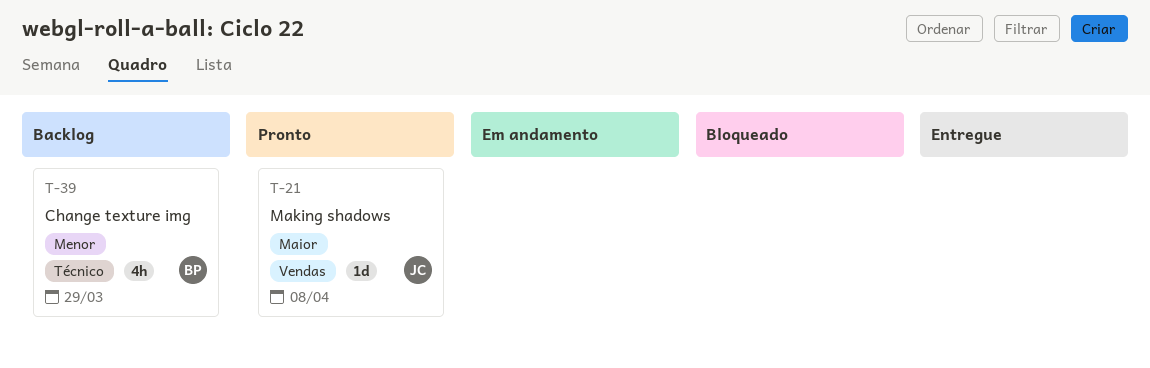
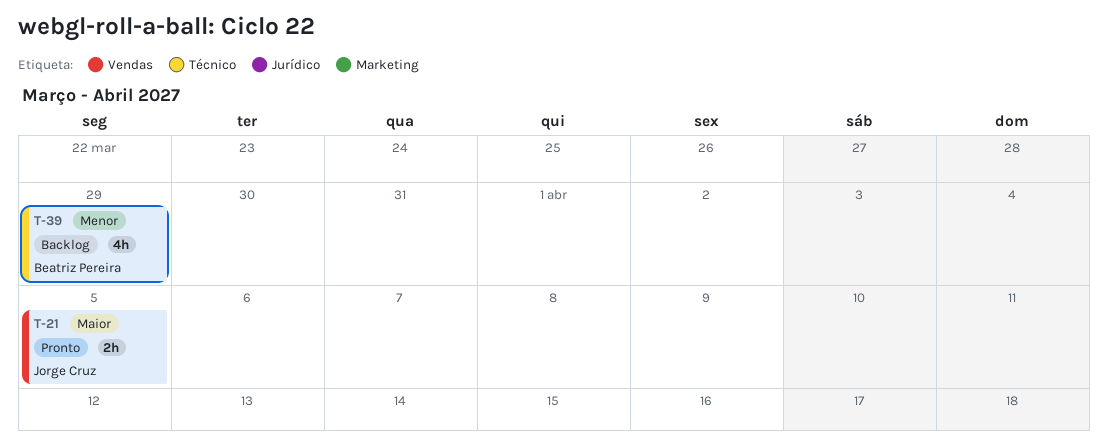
T-21, estimate: 1d -> 2h
T-21, due: Apr 8 -> Apr 5

